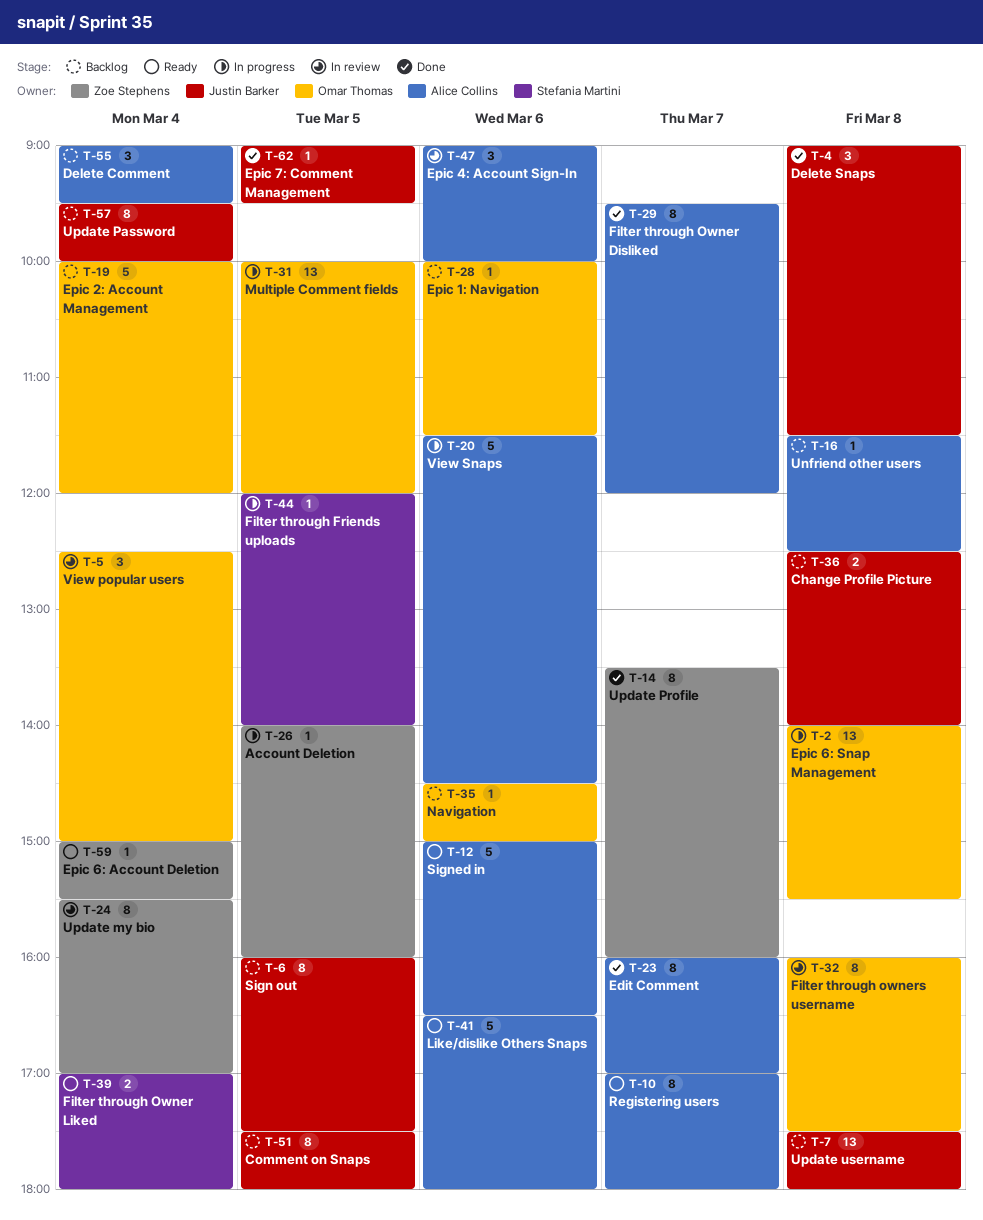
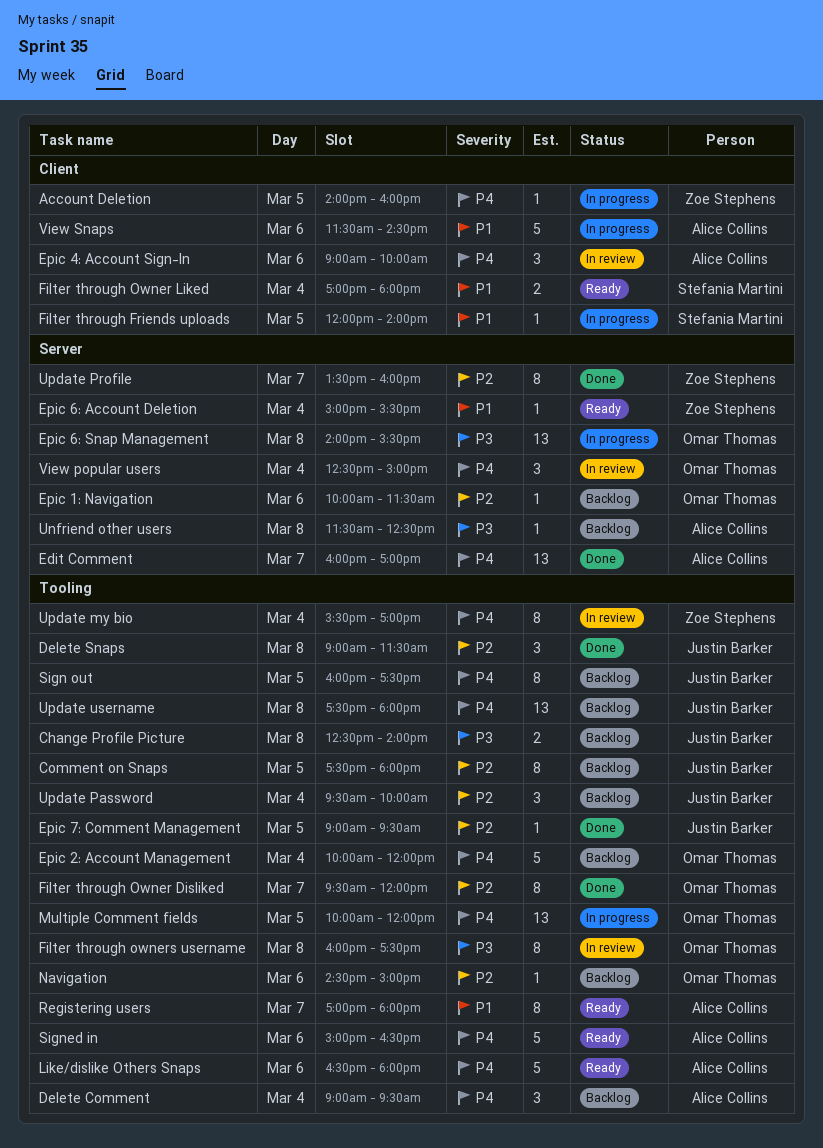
Edit Comment, estimate: 8 -> 13
Filter through Owner Disliked, owner: Alice Collins -> Omar Thomas
Update Password, estimate: 8 -> 3

